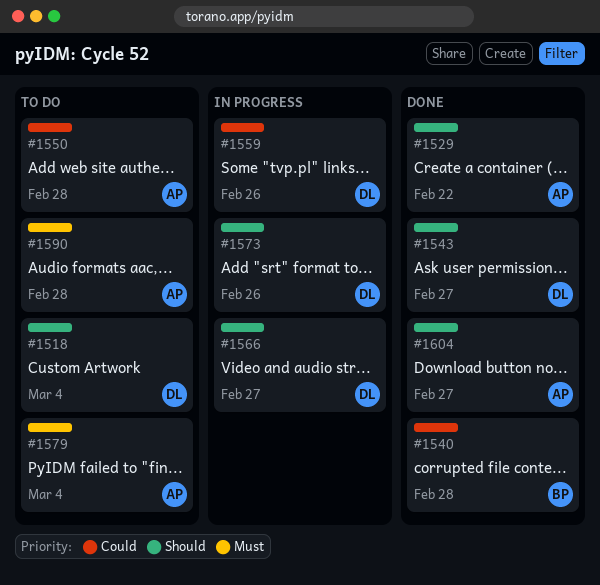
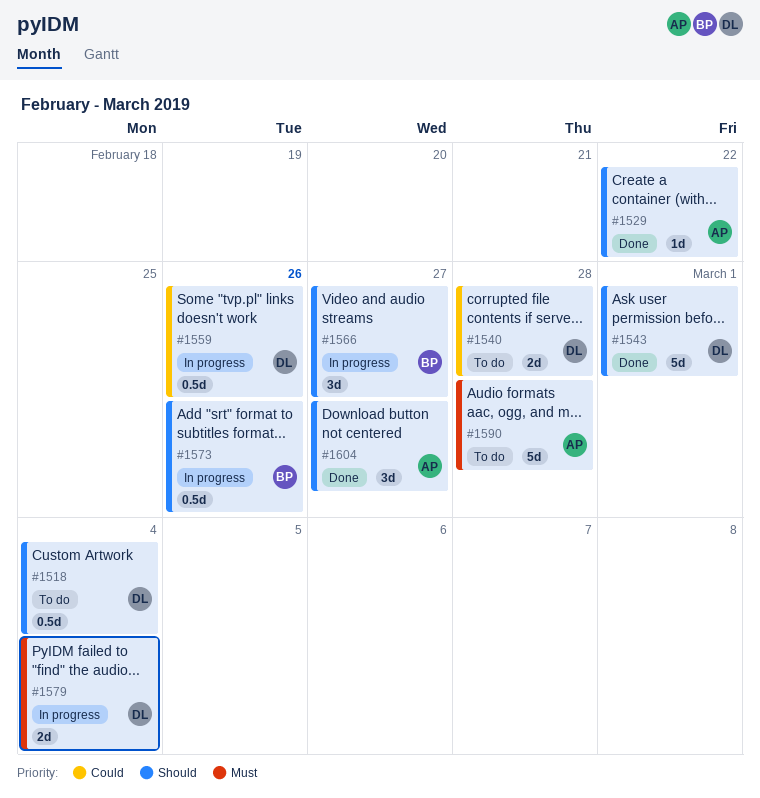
#1540, status: Done -> To do
#1540, owner: BP -> DL
#1543, due: Feb 27 -> Mar 1
#1550: present -> none
#1566, owner: DL -> BP
#1573, owner: DL -> BP
#1579, status: To do -> In progress
#1579, owner: AP -> DL

